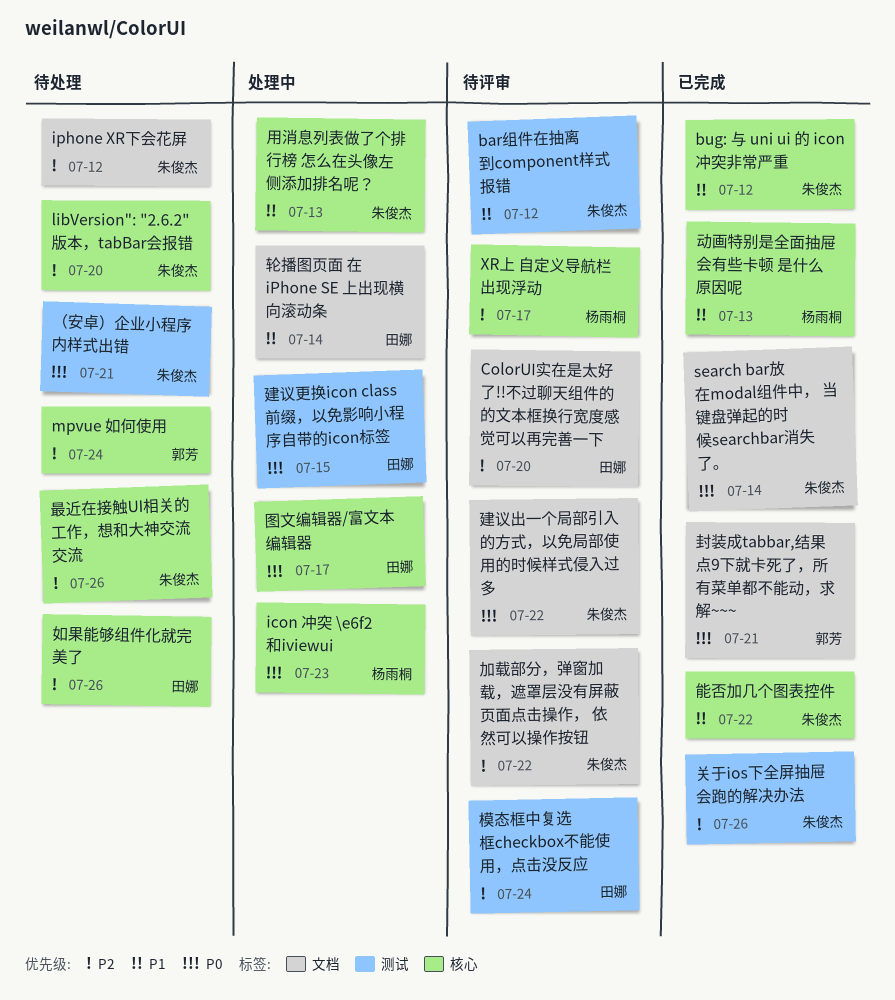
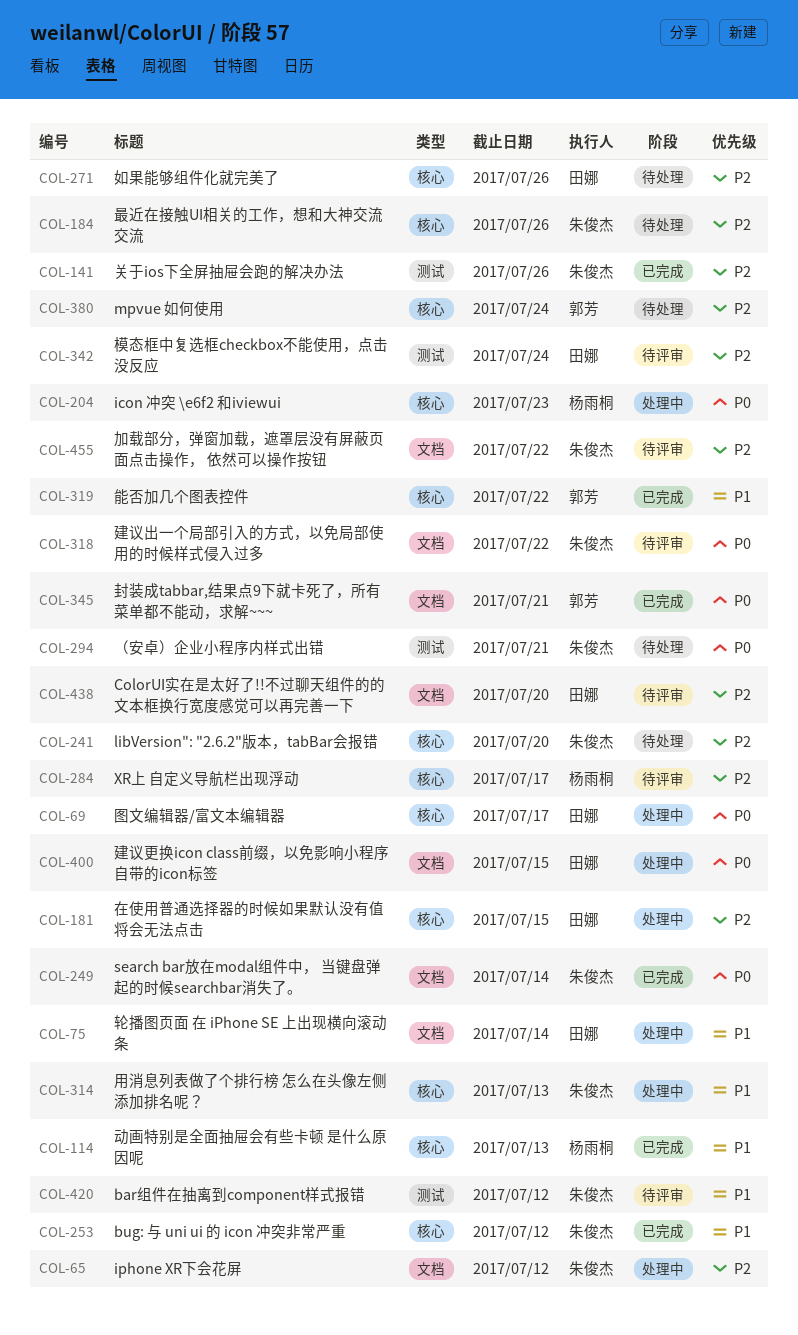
iphone XR下会花屏, status: 待处理 -> 处理中
在使用普通选择器的时候如果默认没有值将会无法点击: none -> present
建议更换icon class前缀，以免影响小程序自带的icon标签, label: 测试 -> 文档
能否加几个图表控件, owner: 朱俊杰 -> 郭芳

